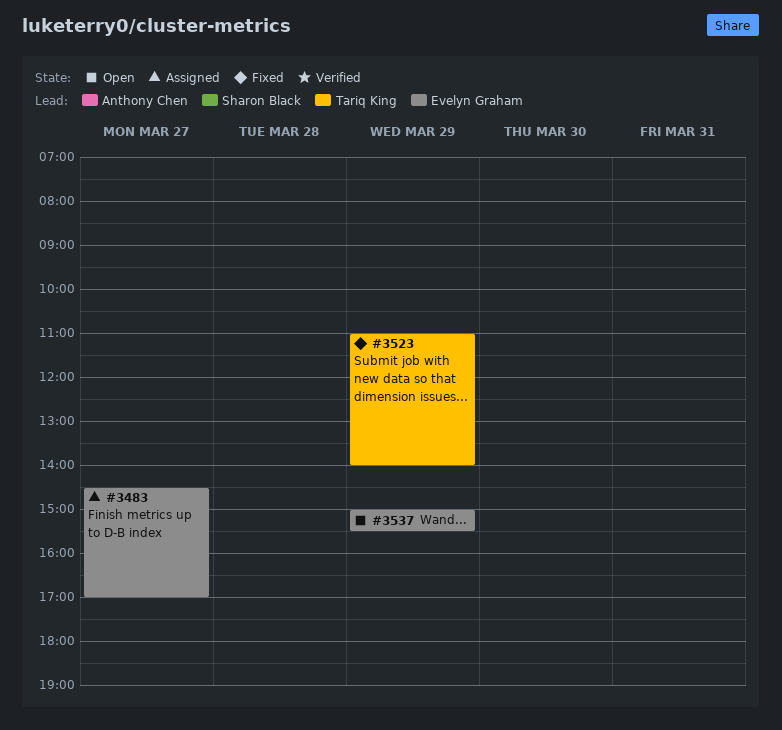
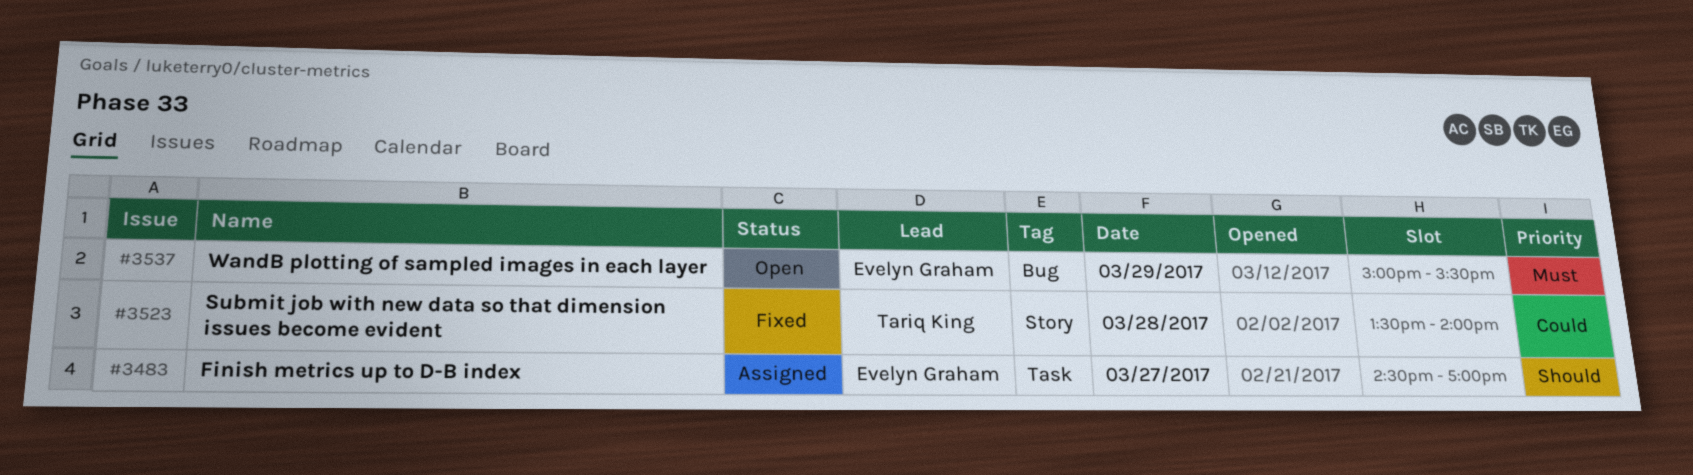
#3523, day: Mar 29 -> Mar 28
#3523, begins: 11:00 -> 13:30

